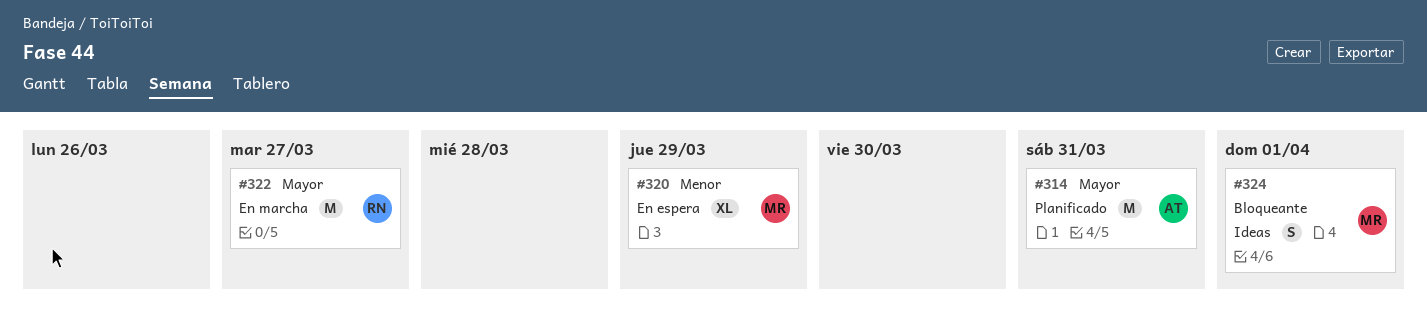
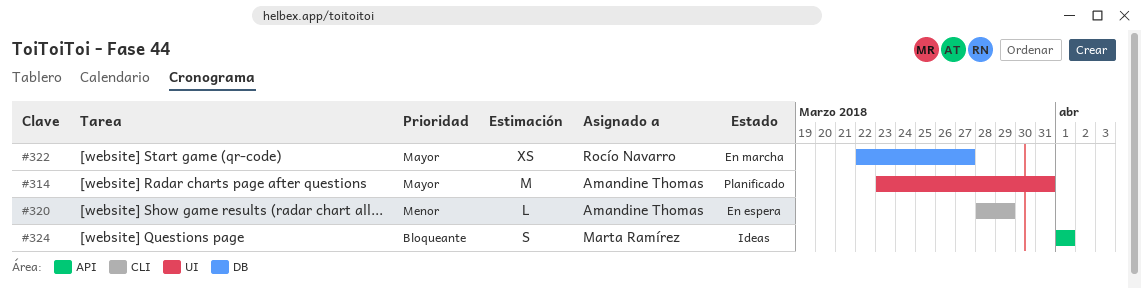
#320, owner: Marta Ramírez -> Amandine Thomas
#320, estimate: XL -> L
#322, estimate: M -> XS

